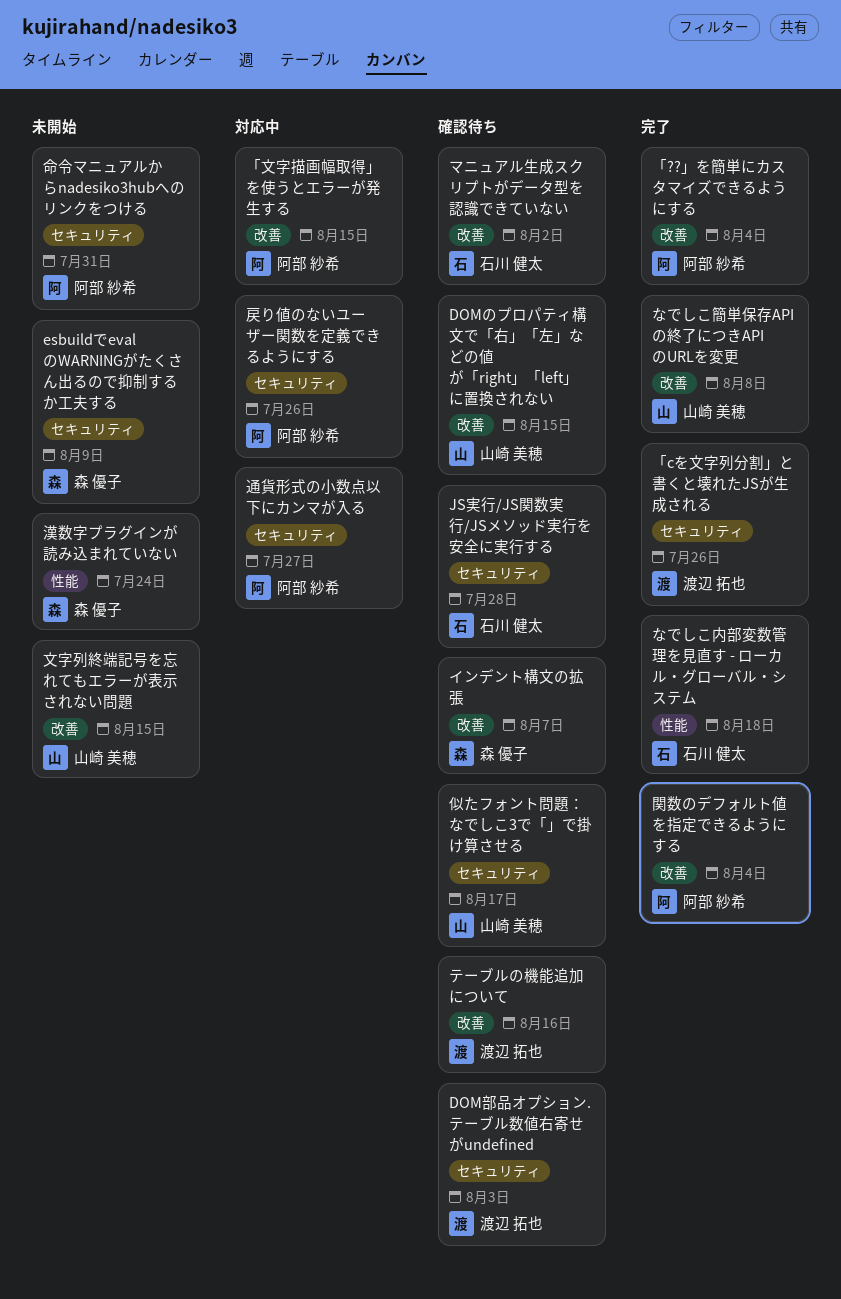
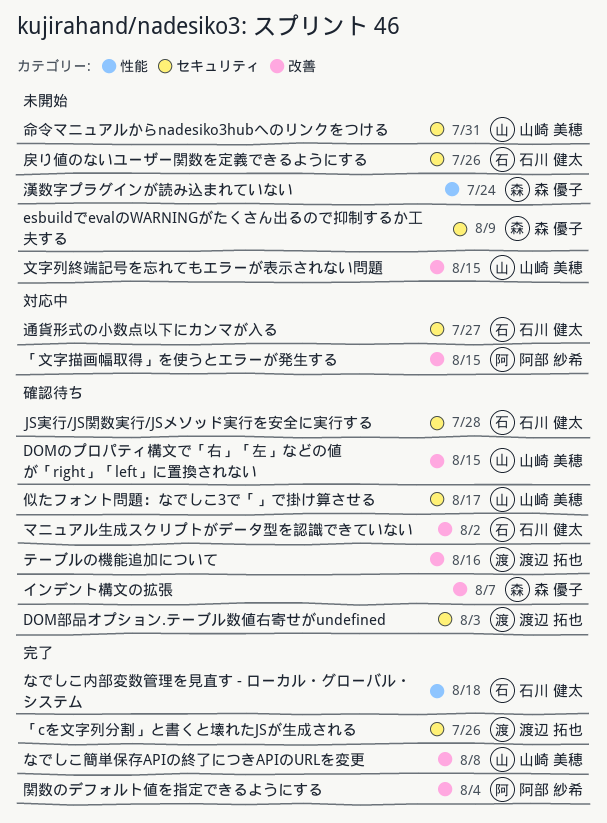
「??」を簡単にカスタマイズできるようにする: present -> none
命令マニュアルからnadesiko3hubへのリンクをつける, owner: 阿部 紗希 -> 山崎 美穂
戻り値のないユーザー関数を定義できるようにする, status: 対応中 -> 未開始
戻り値のないユーザー関数を定義できるようにする, owner: 阿部 紗希 -> 石川 健太
通貨形式の小数点以下にカンマが入る, owner: 阿部 紗希 -> 石川 健太

